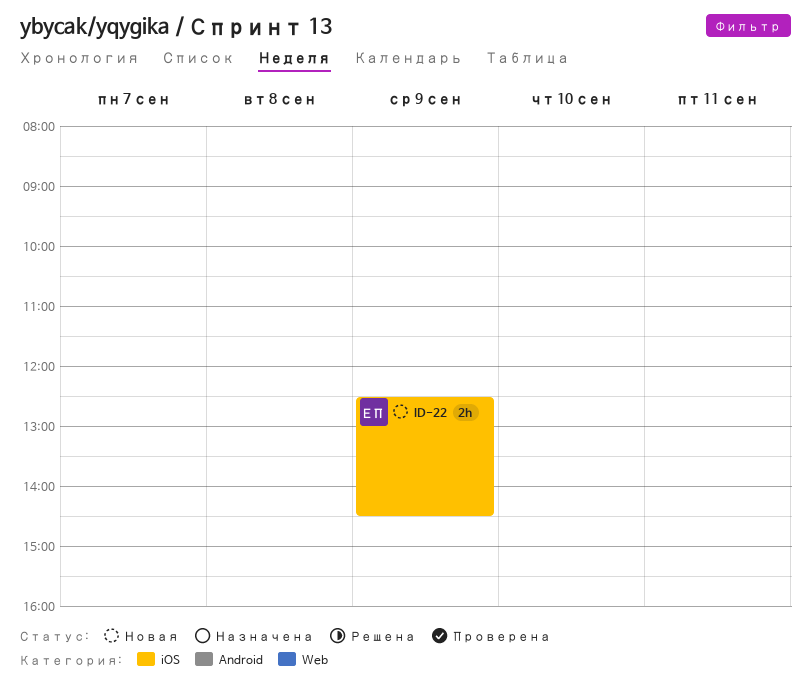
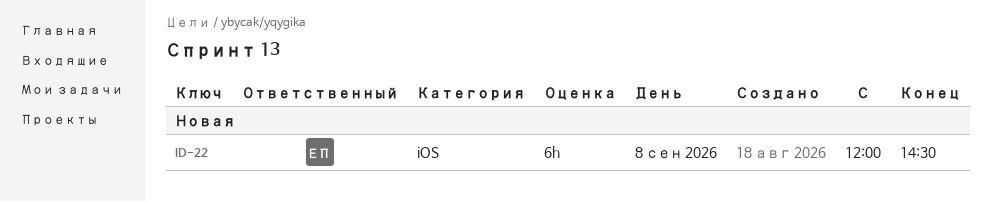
ID-22, estimate: 2h -> 6h
ID-22, day: Sep 9 -> Sep 8
ID-22, begins: 12:30 -> 12:00

